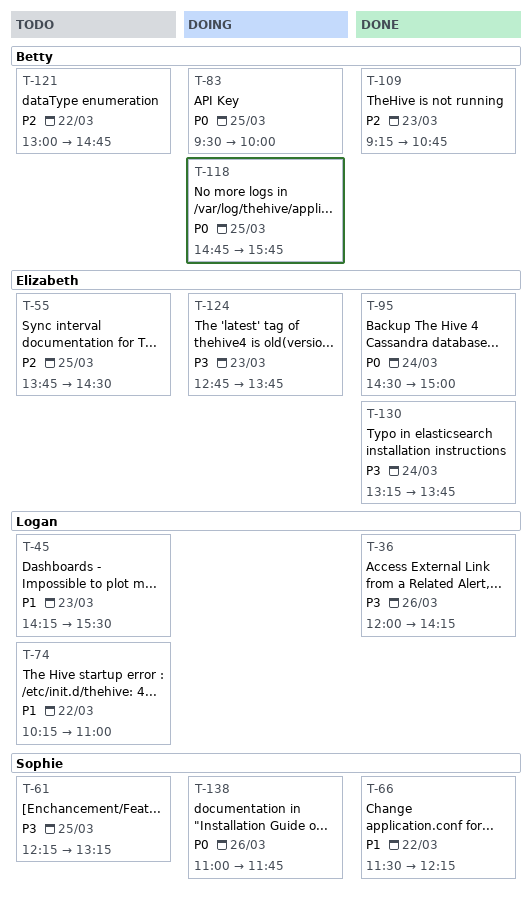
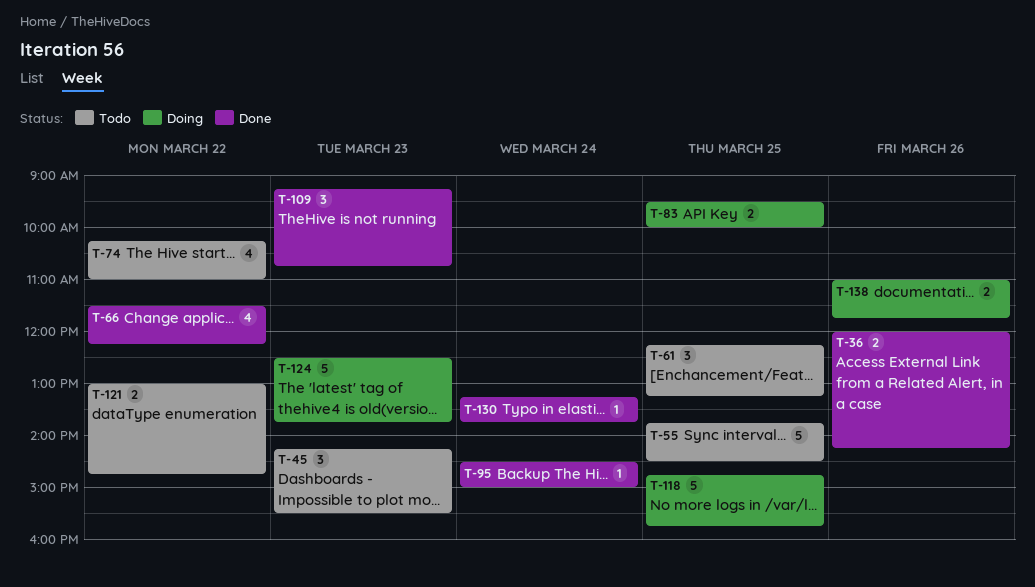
T-124, begins: 12:45 -> 12:30

